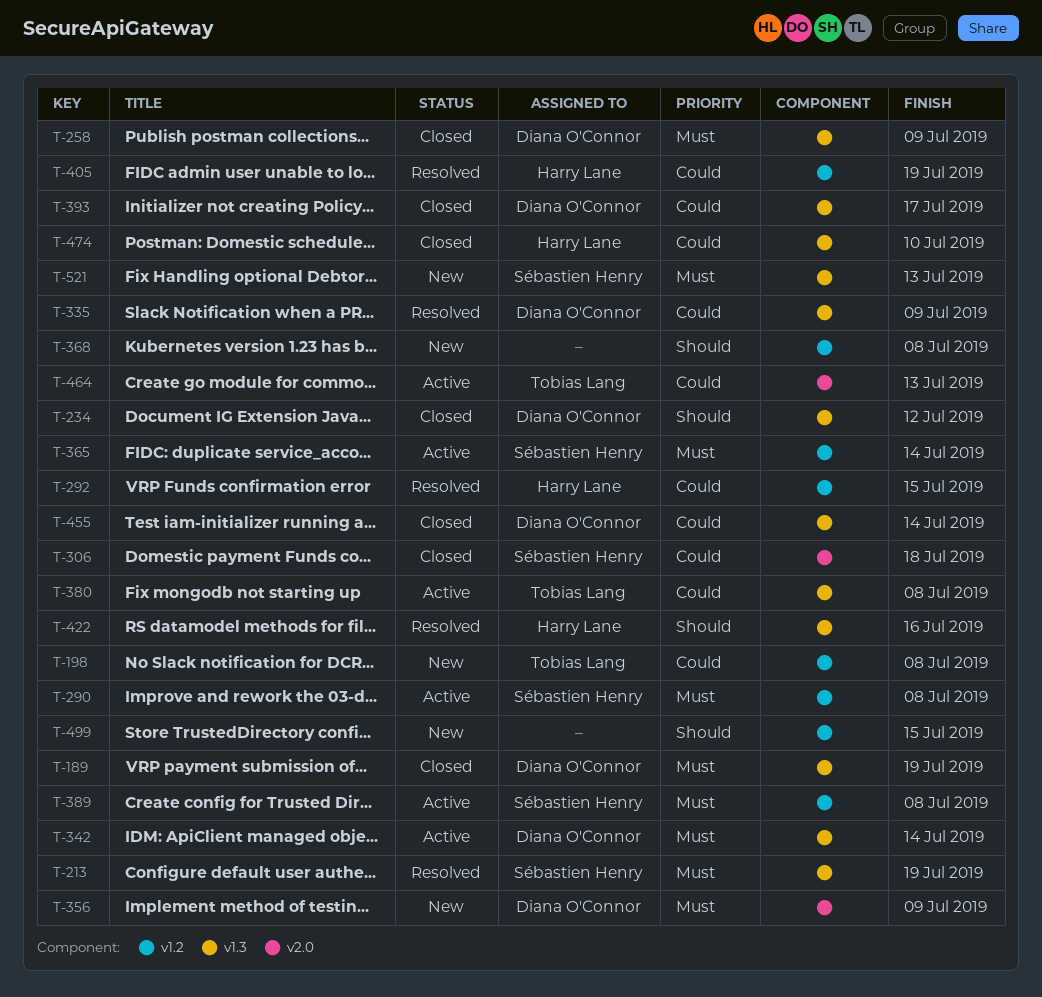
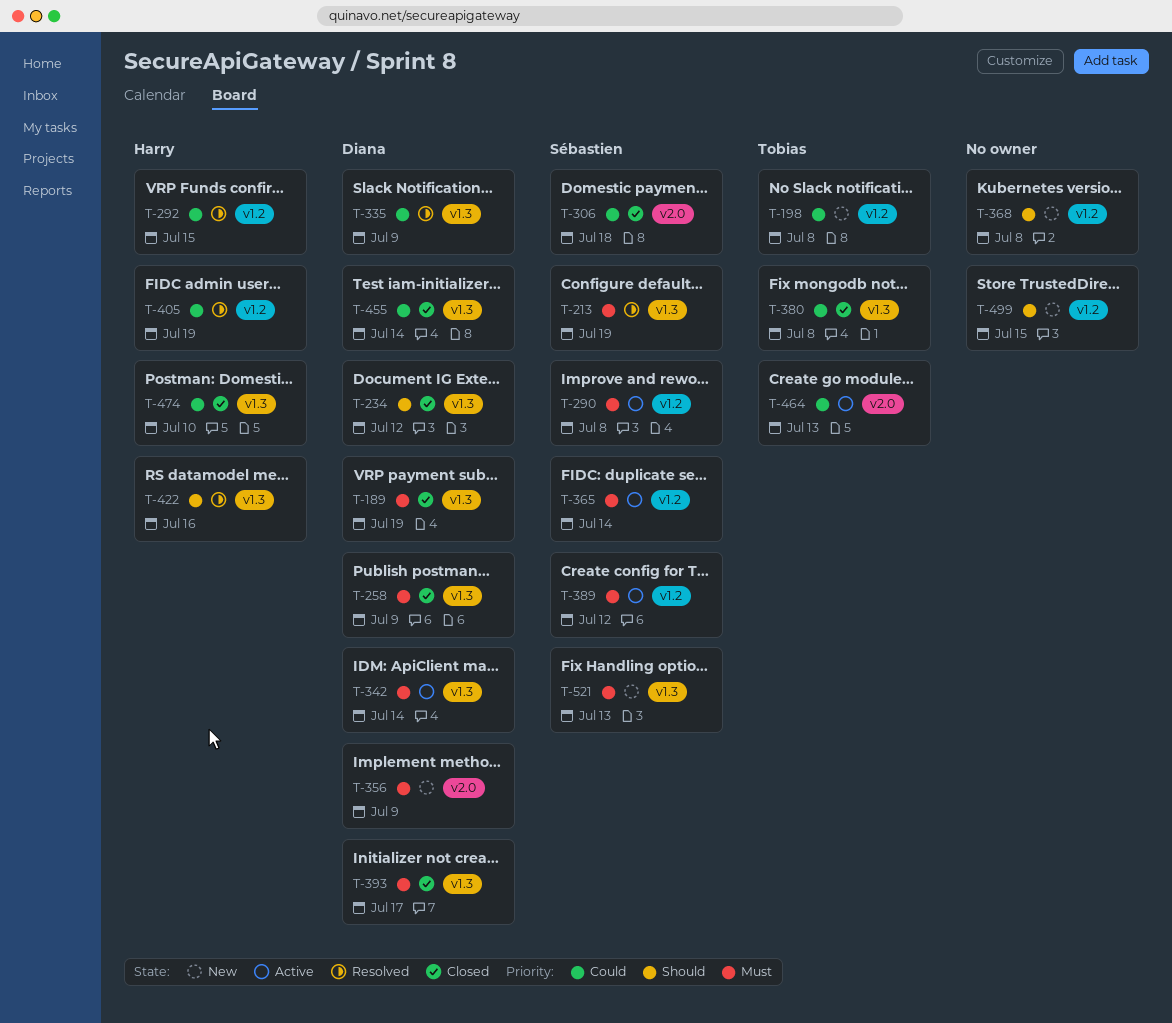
T-380, status: Active -> Closed
T-389, due: Jul 8 -> Jul 12
T-393, priority: Could -> Must

